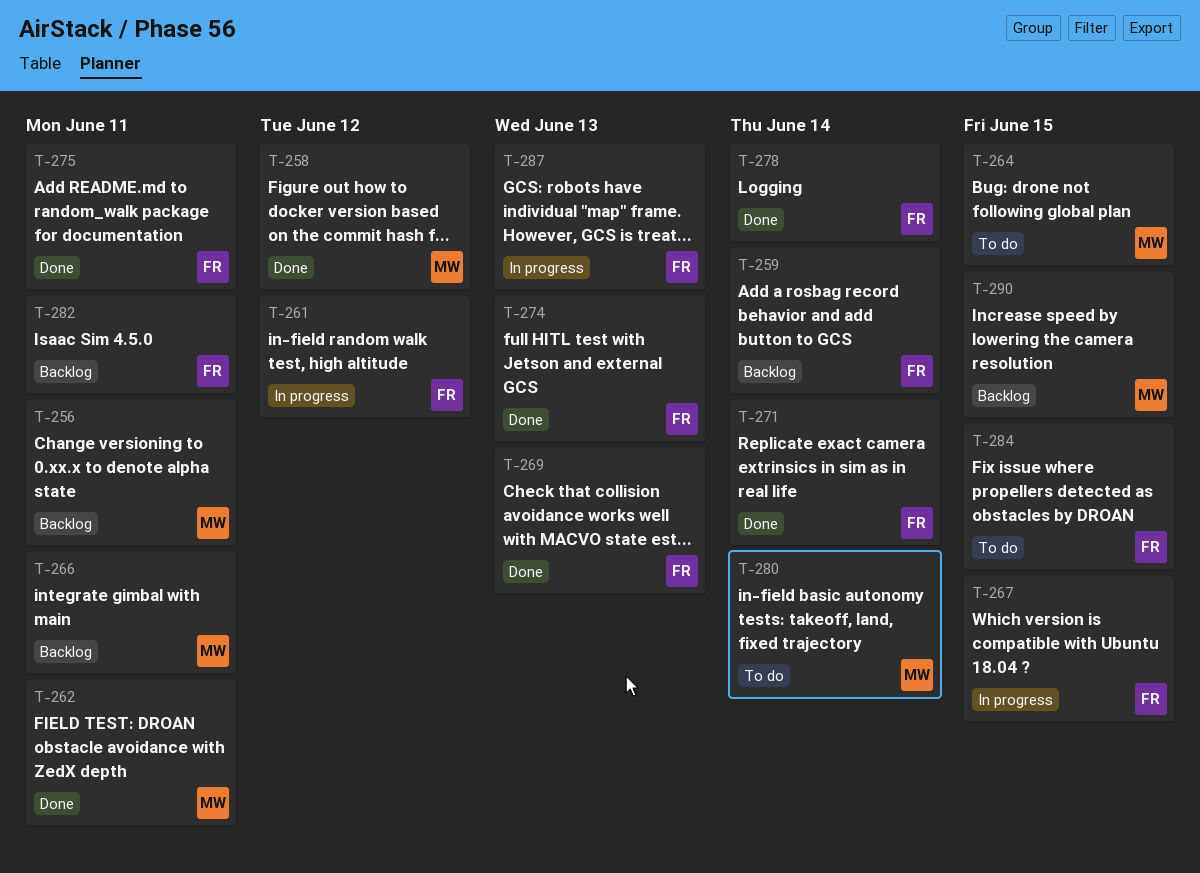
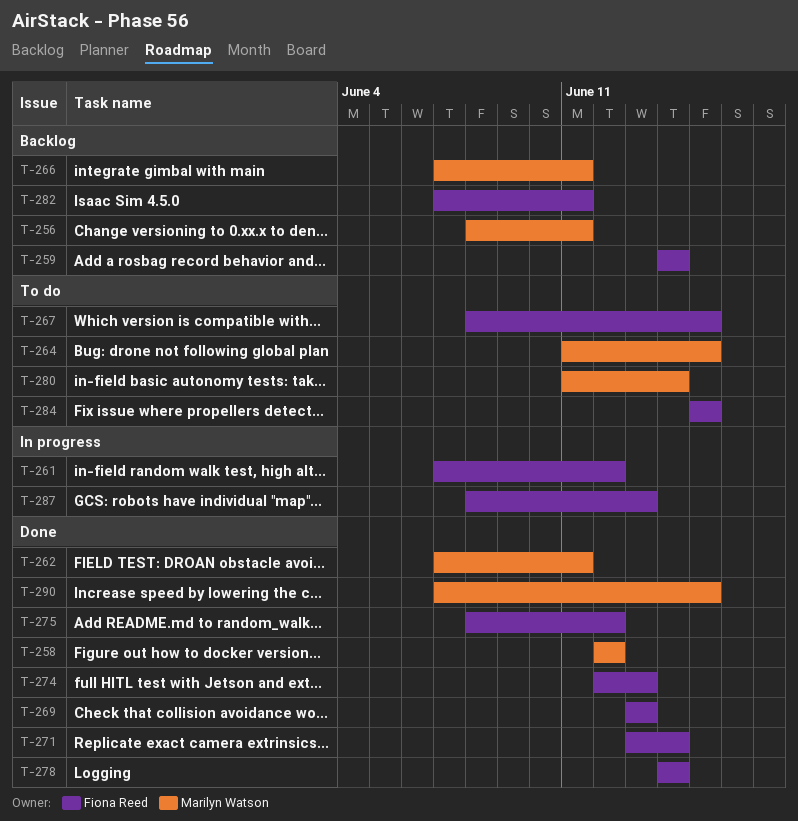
T-267, status: In progress -> To do
T-275, due: Jun 11 -> Jun 12
T-290, status: Backlog -> Done

